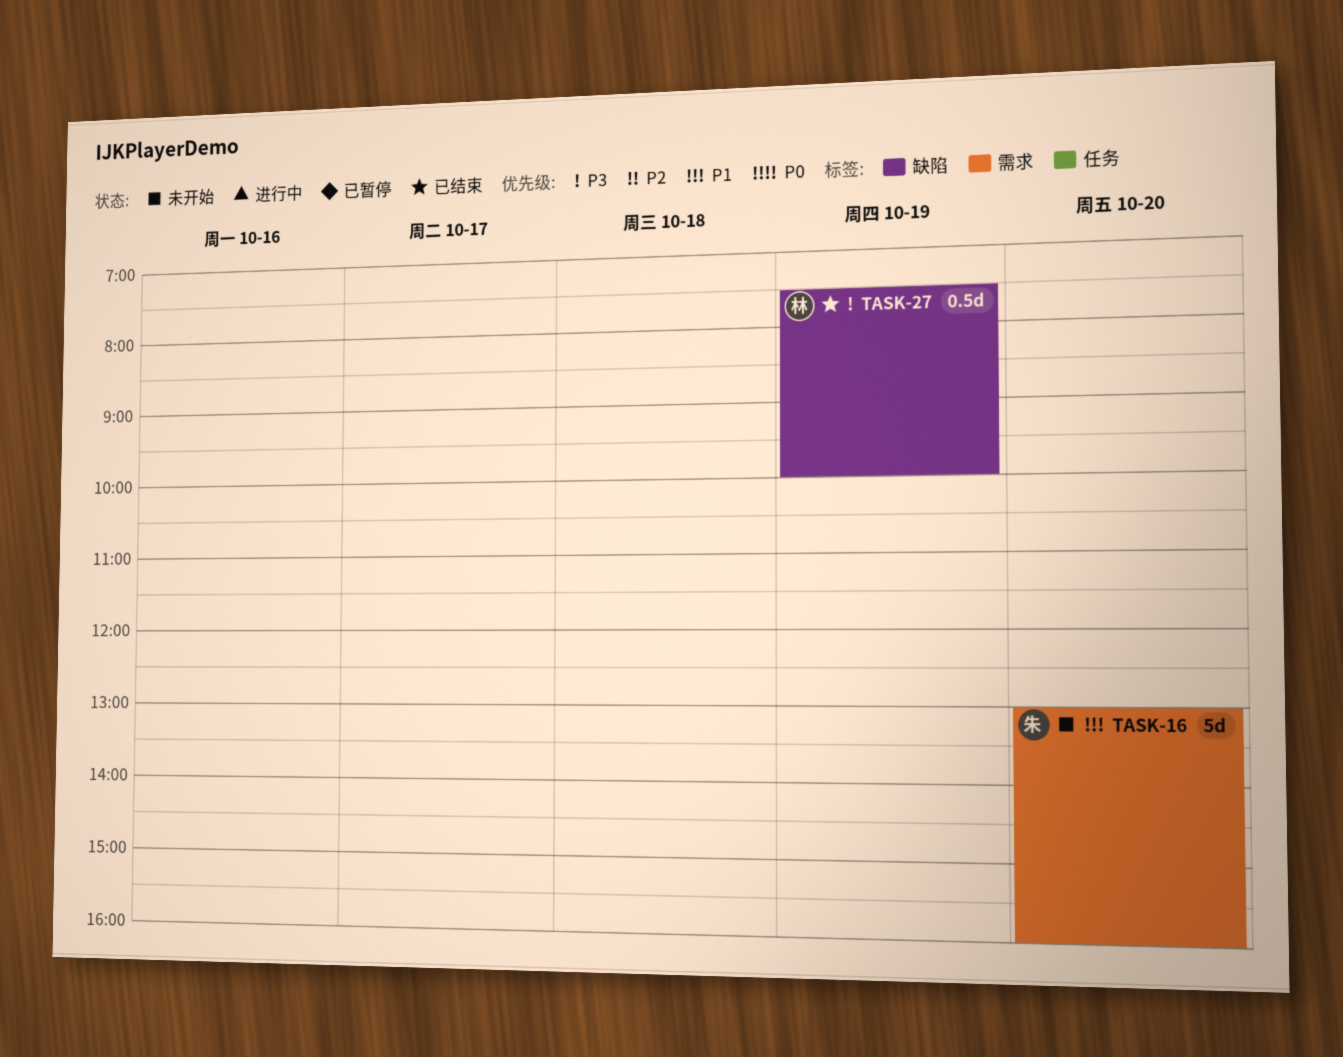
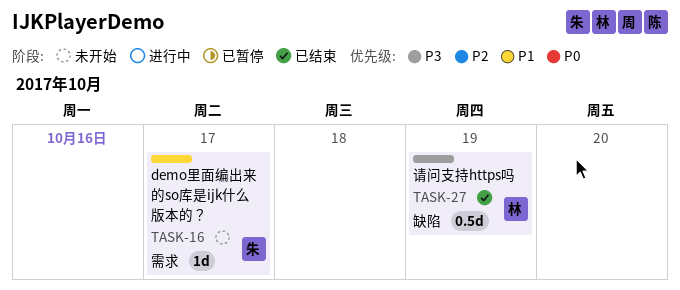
TASK-16, estimate: 5d -> 1d
TASK-16, day: Oct 20 -> Oct 17

